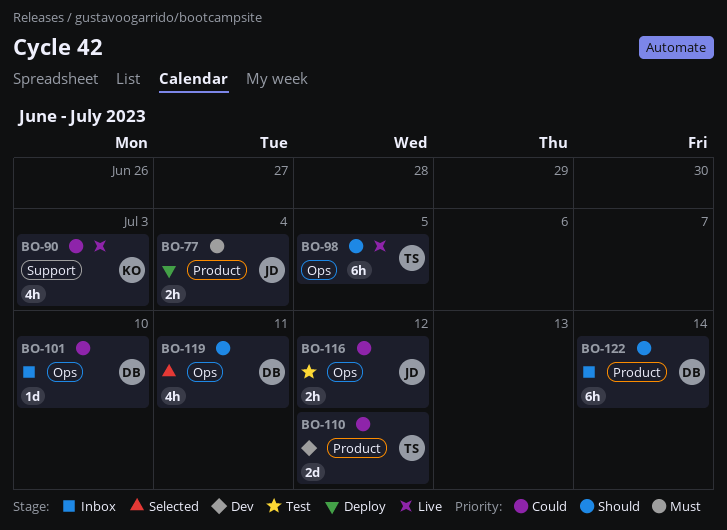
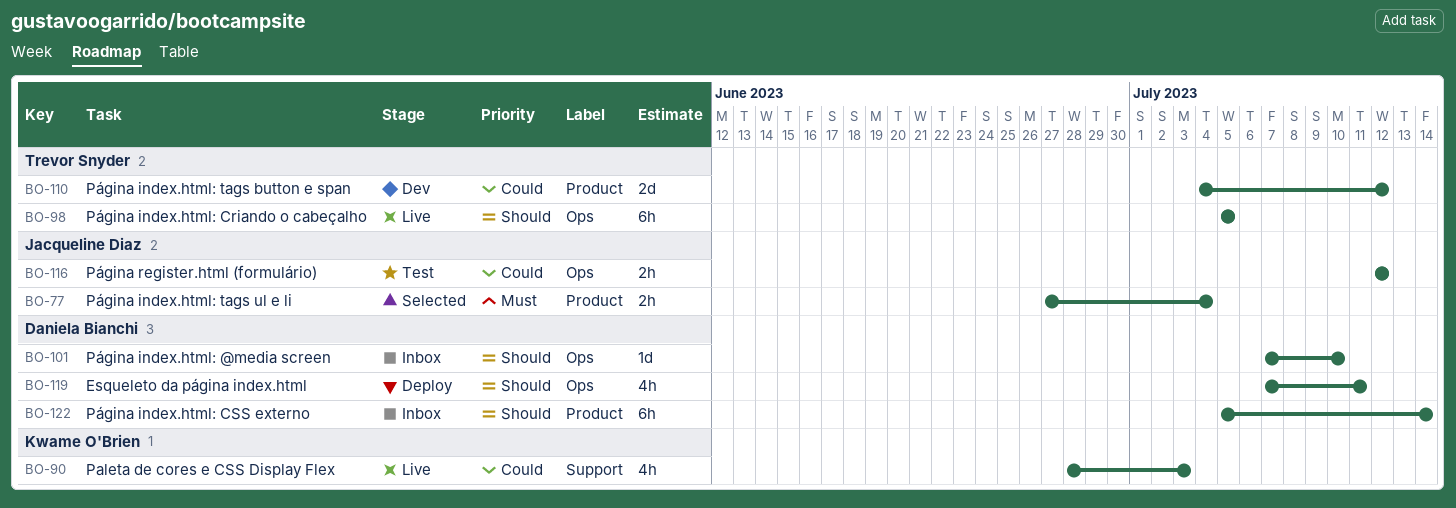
BO-77, status: Deploy -> Selected
BO-101, priority: Could -> Should
BO-119, status: Selected -> Deploy

